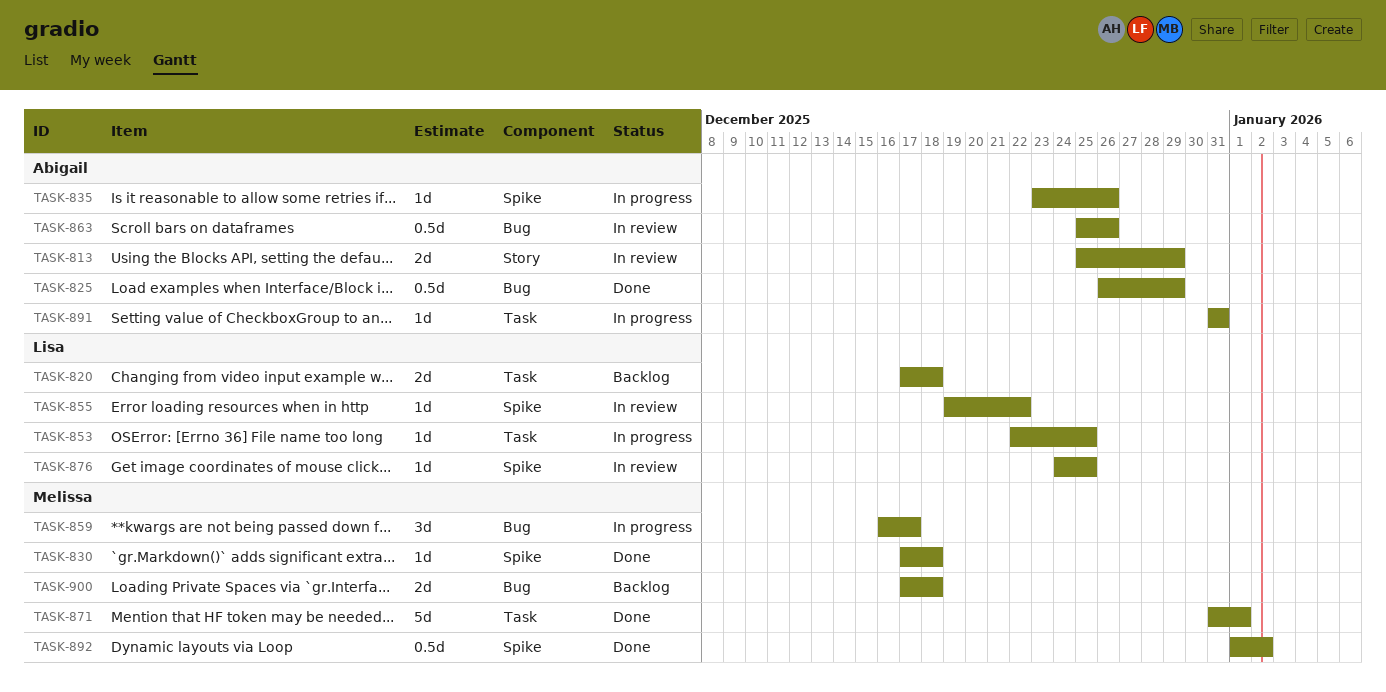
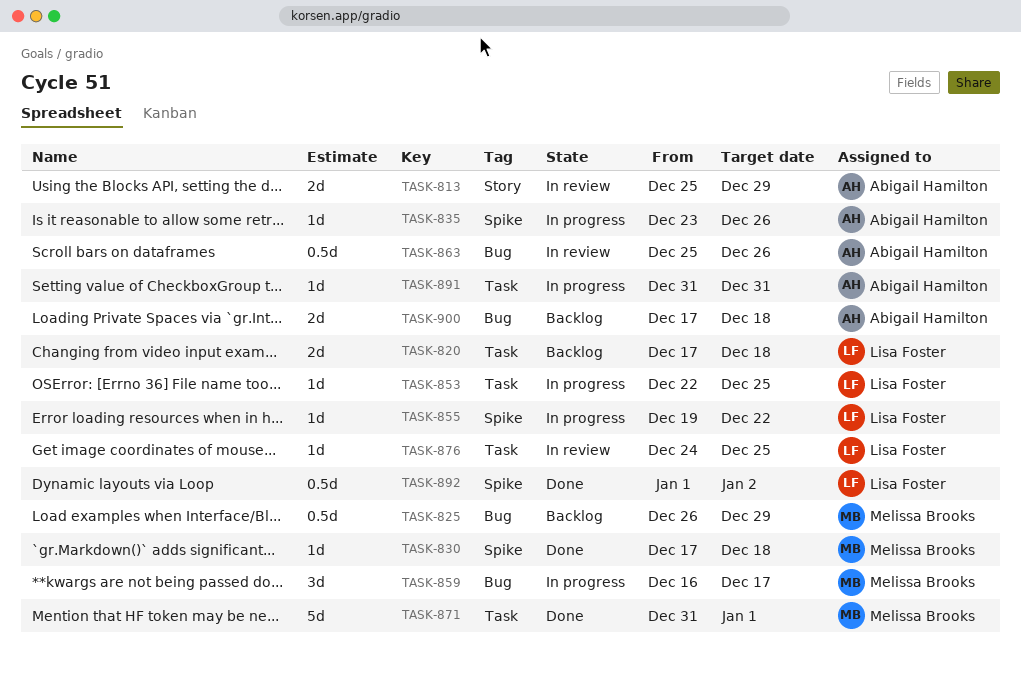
TASK-825, status: Done -> Backlog
TASK-825, owner: Abigail Hamilton -> Melissa Brooks
TASK-855, status: In review -> In progress
TASK-876, label: Spike -> Task
TASK-892, owner: Melissa Brooks -> Lisa Foster
TASK-900, owner: Melissa Brooks -> Abigail Hamilton

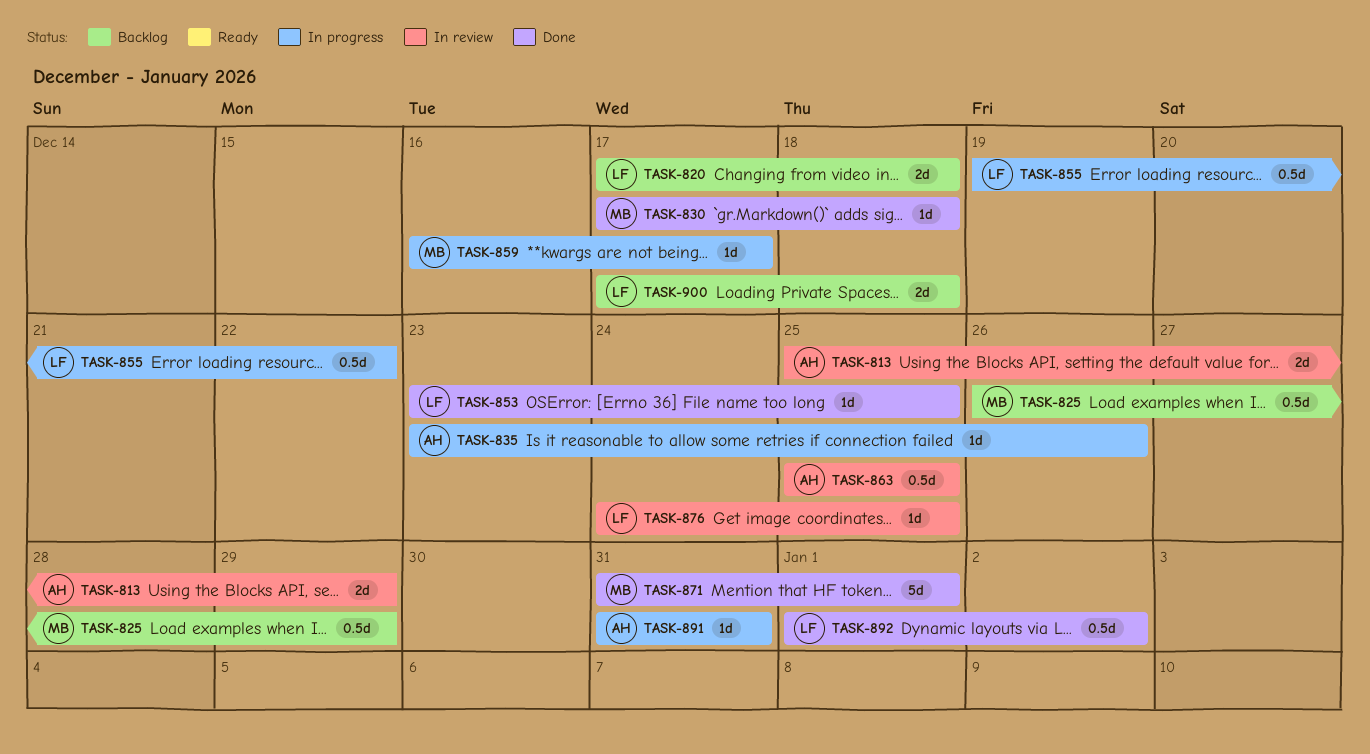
TASK-853, status: In progress -> Done
TASK-853, start: Dec 22 -> Dec 23
TASK-855, estimate: 1d -> 0.5d
TASK-859, estimate: 3d -> 1d
TASK-863, due: Dec 26 -> Dec 25
TASK-900, owner: Abigail Hamilton -> Lisa Foster

